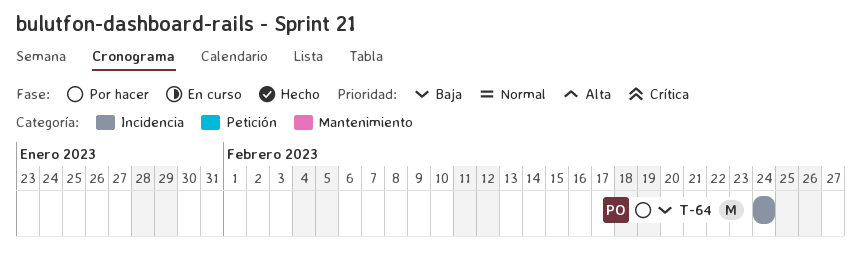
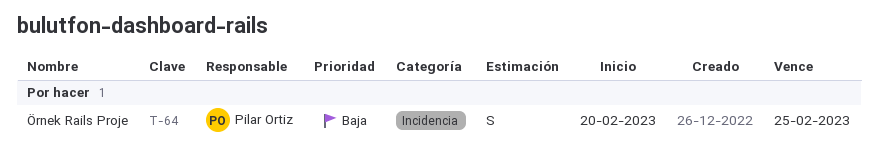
T-64, estimate: M -> S
T-64, start: Feb 24 -> Feb 20
T-64, due: Feb 24 -> Feb 25

